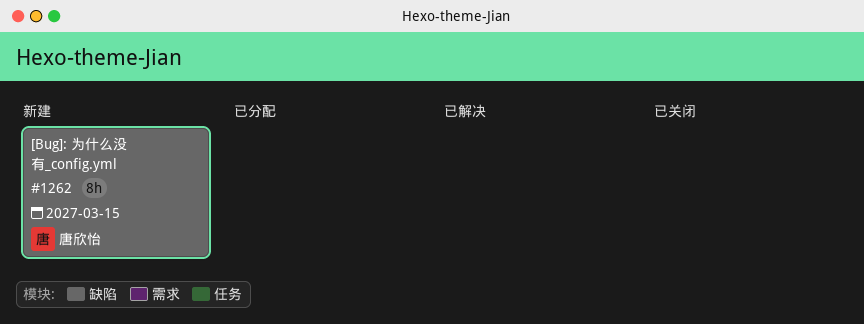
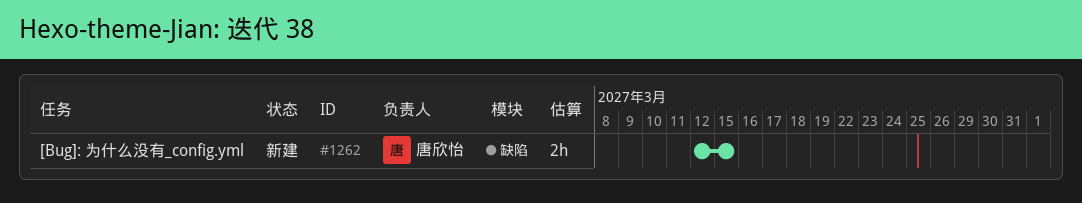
#1262, estimate: 8h -> 2h

